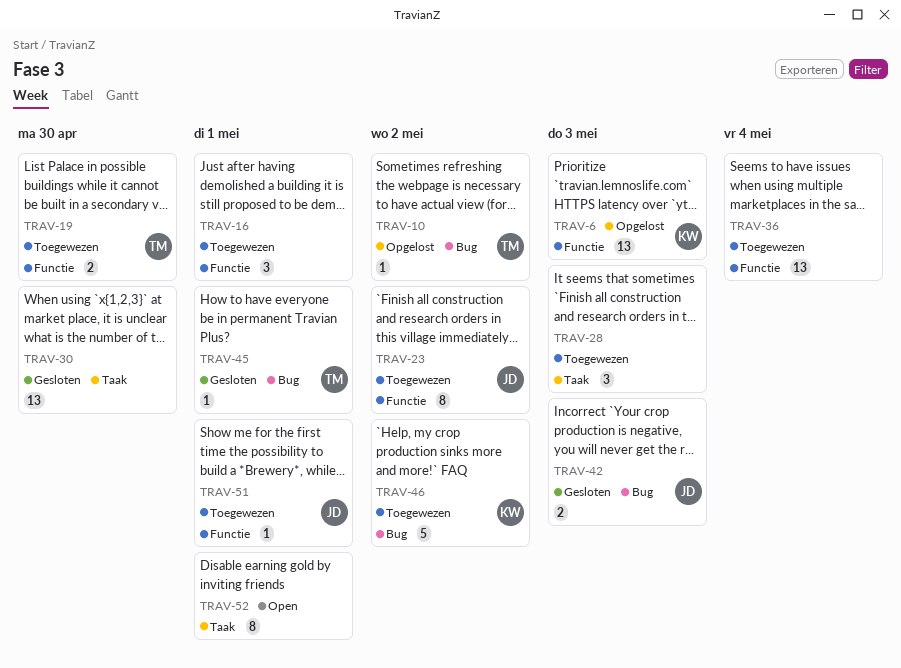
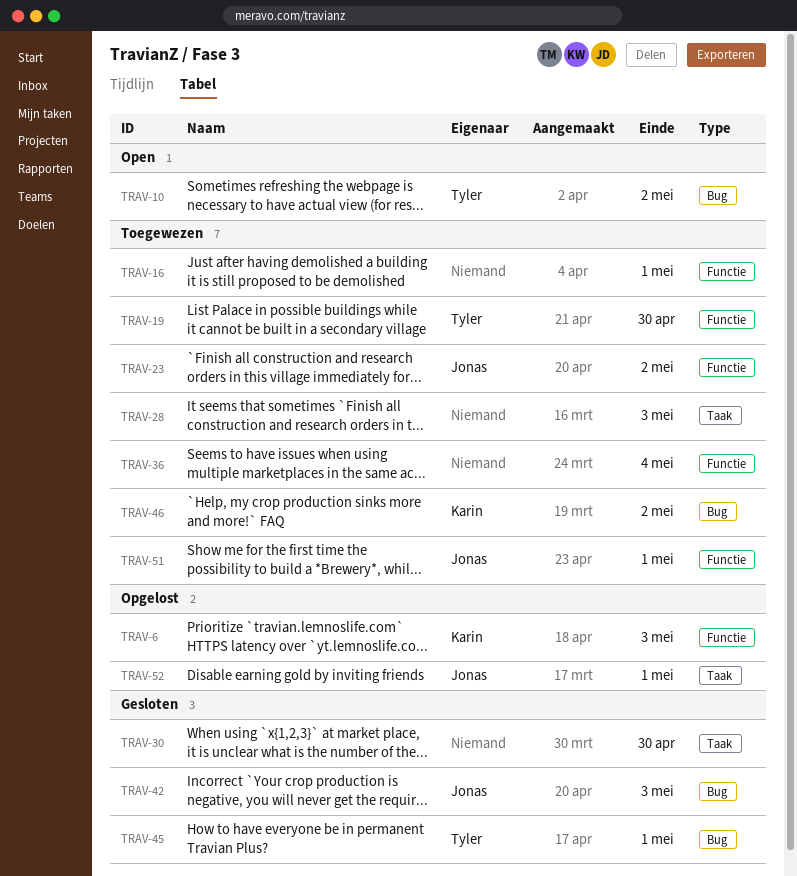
TRAV-10, status: Opgelost -> Open
TRAV-52, status: Open -> Opgelost
TRAV-52, owner: none -> Jonas

